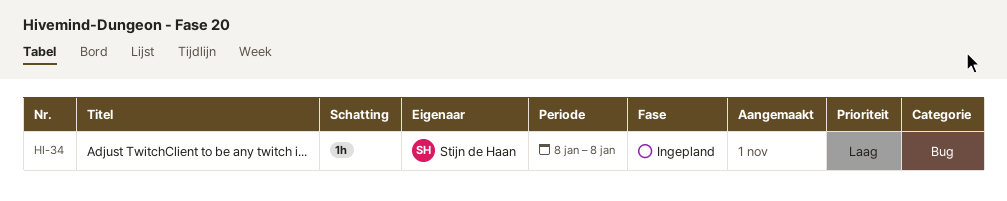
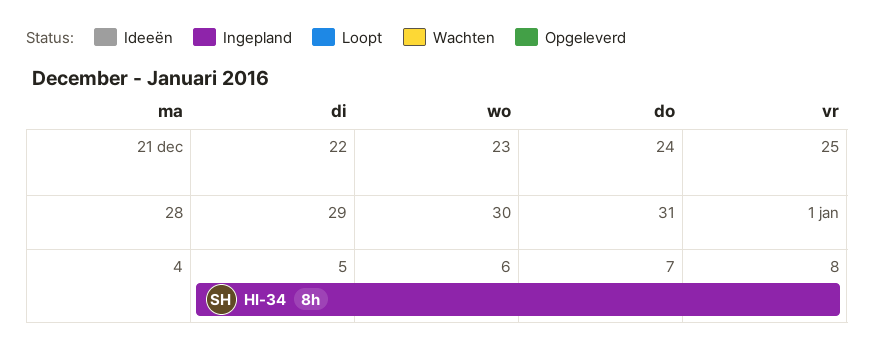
HI-34, estimate: 1h -> 8h
HI-34, start: Jan 8 -> Jan 5

